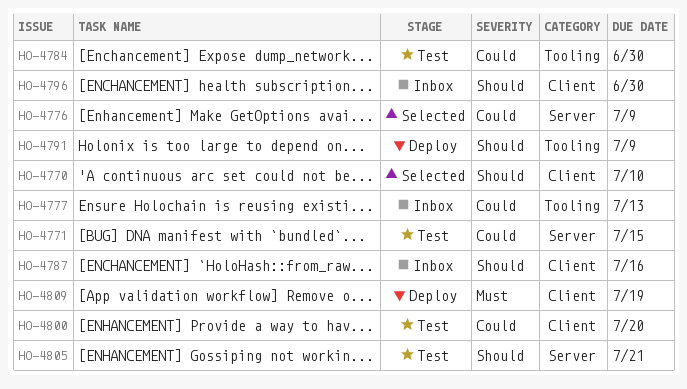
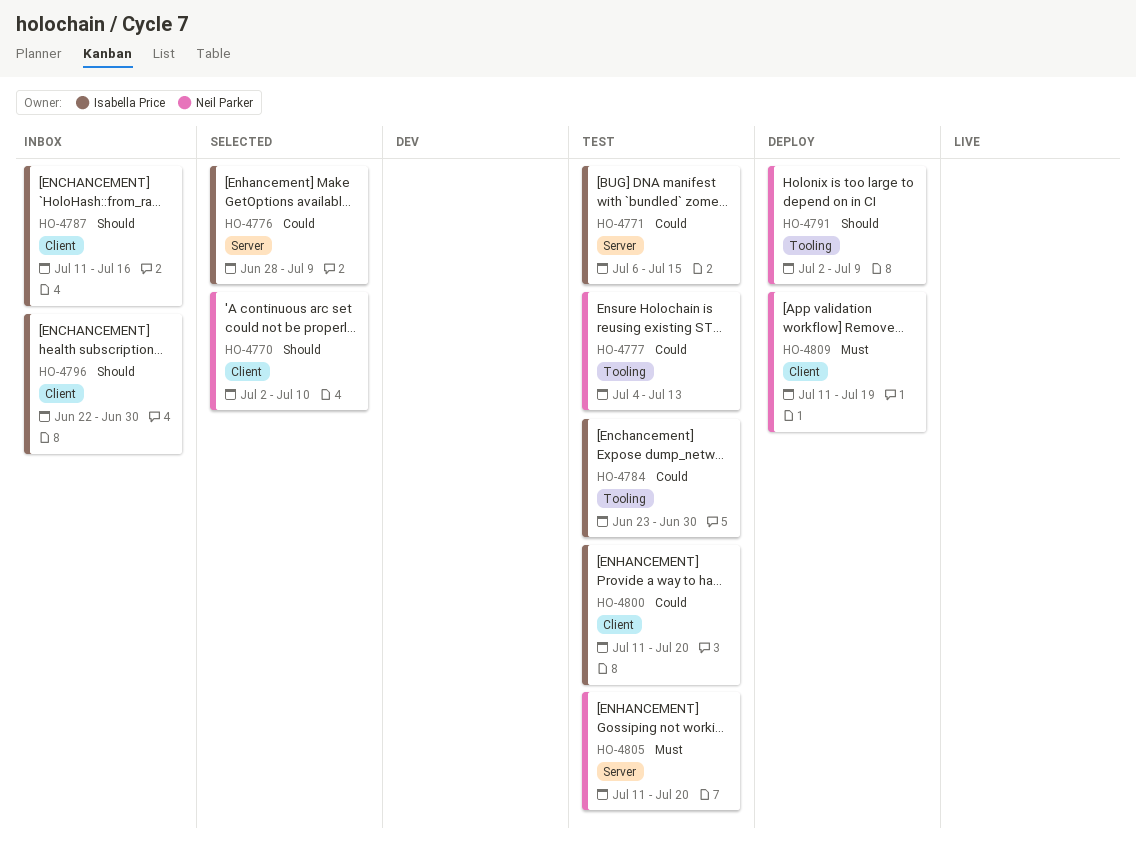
HO-4777, status: Inbox -> Test
HO-4805, priority: Should -> Must
HO-4805, due: Jul 21 -> Jul 20

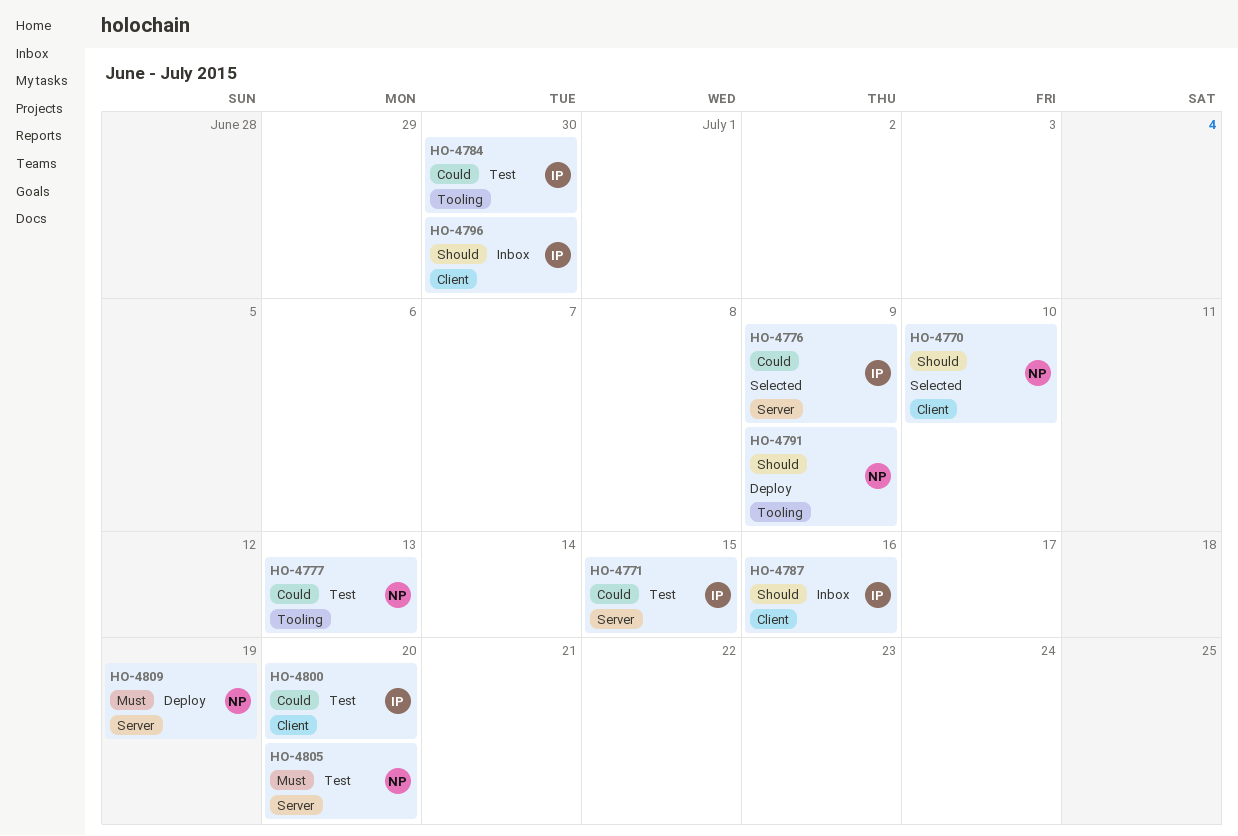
HO-4809, label: Client -> Server

